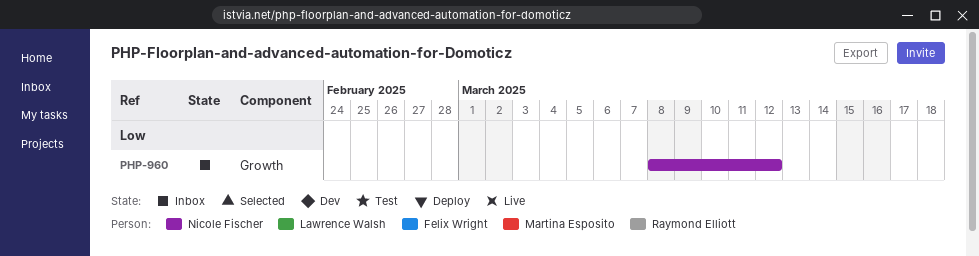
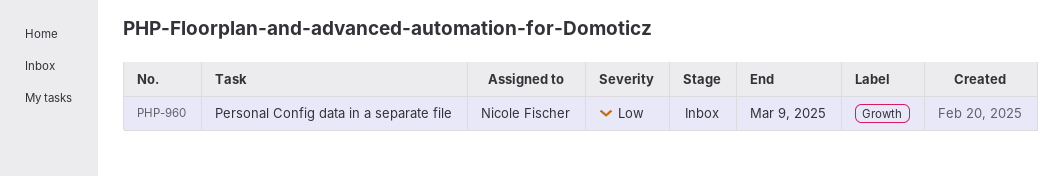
PHP-960, due: Mar 12 -> Mar 9

